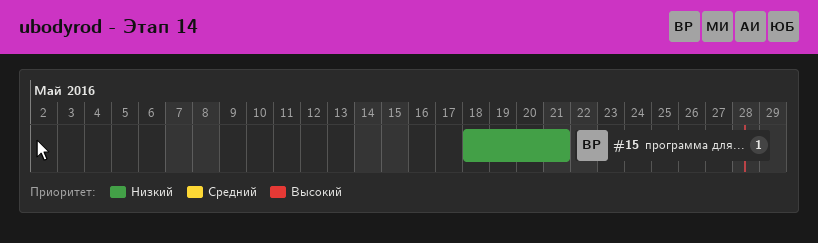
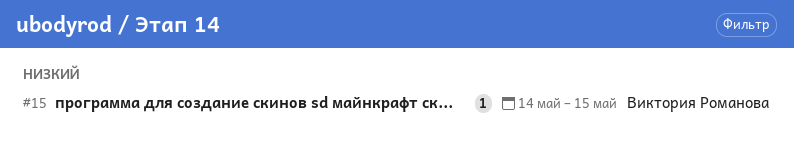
#15, start: May 18 -> May 14
#15, due: May 21 -> May 15

